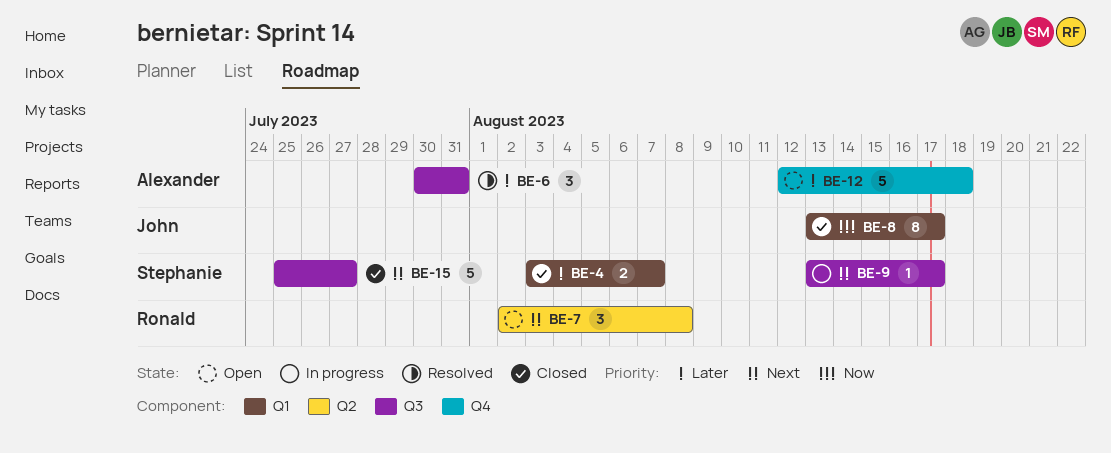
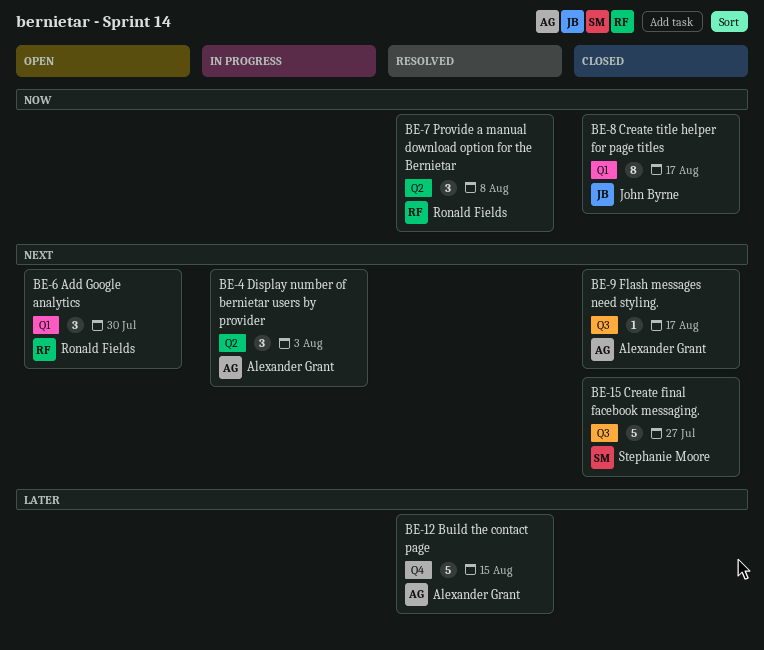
BE-4, status: Closed -> In progress
BE-4, owner: Stephanie Moore -> Alexander Grant
BE-4, priority: Later -> Next
BE-4, label: Q1 -> Q2
BE-4, estimate: 2 -> 3
BE-4, due: Aug 7 -> Aug 3
BE-6, status: Resolved -> Open
BE-6, owner: Alexander Grant -> Ronald Fields
BE-6, priority: Later -> Next
BE-6, label: Q3 -> Q1
BE-6, due: Jul 31 -> Jul 30
BE-7, status: Open -> Resolved
BE-7, priority: Next -> Now
BE-9, status: In progress -> Closed
BE-9, owner: Stephanie Moore -> Alexander Grant
BE-12, status: Open -> Resolved
BE-12, due: Aug 18 -> Aug 15

